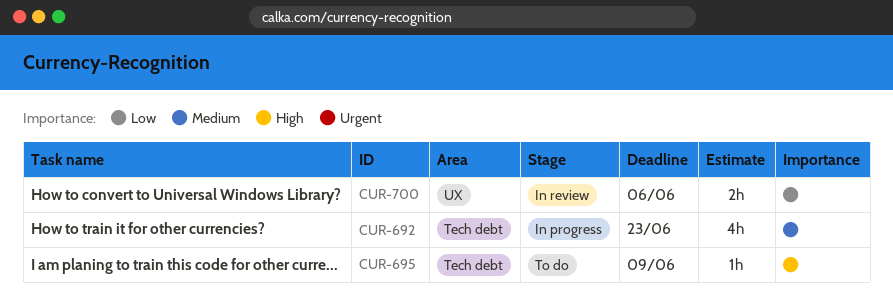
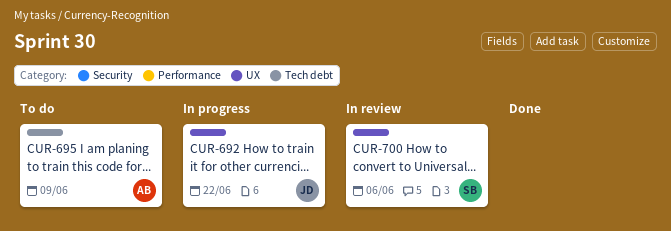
CUR-692, label: Tech debt -> UX
CUR-692, due: Jun 23 -> Jun 22

